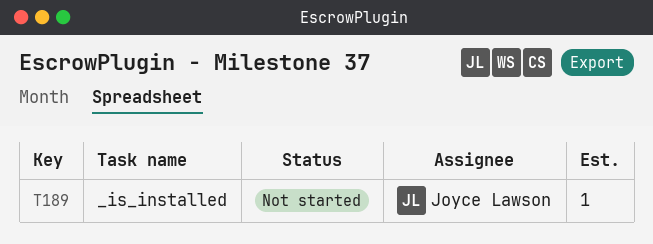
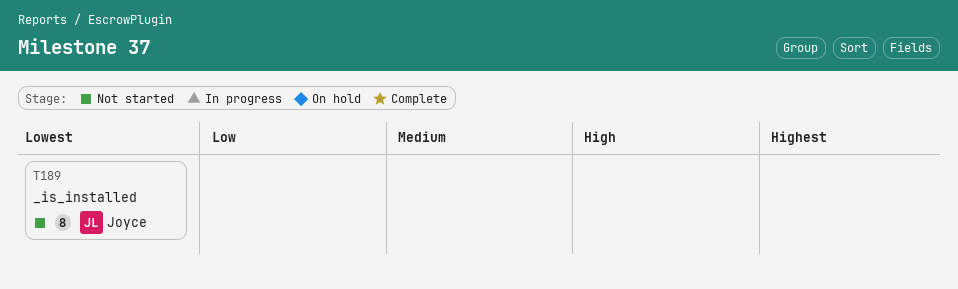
T189, estimate: 1 -> 8

